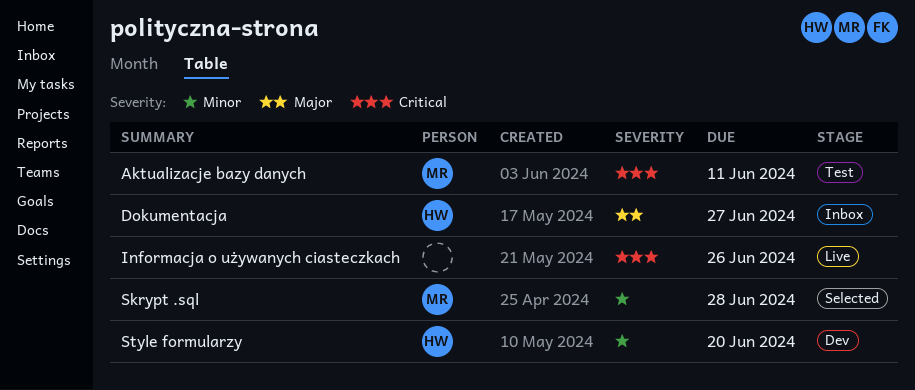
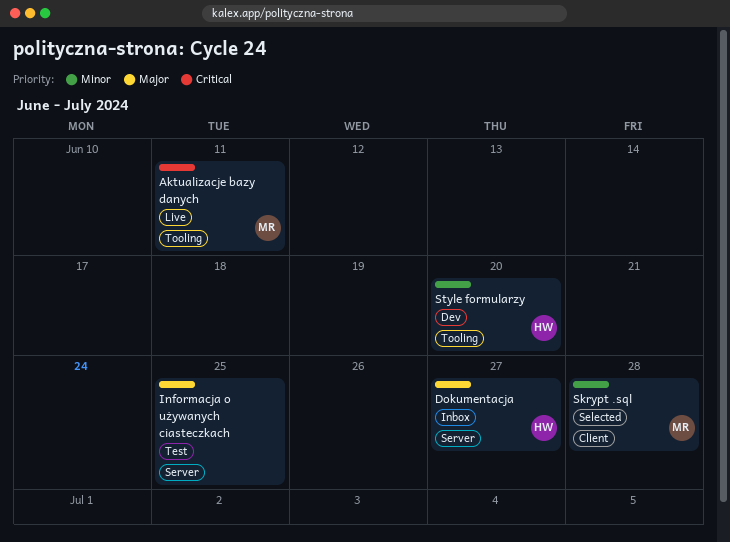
Aktualizacje bazy danych, status: Test -> Live
Informacja o używanych ciasteczkach, status: Live -> Test
Informacja o używanych ciasteczkach, priority: Critical -> Major
Informacja o używanych ciasteczkach, due: Jun 26 -> Jun 25

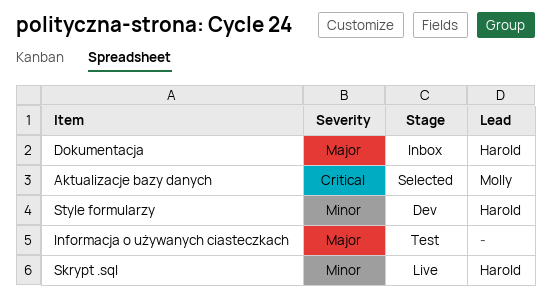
Aktualizacje bazy danych, status: Live -> Selected
Skrypt .sql, status: Selected -> Live
Skrypt .sql, owner: Molly -> Harold

